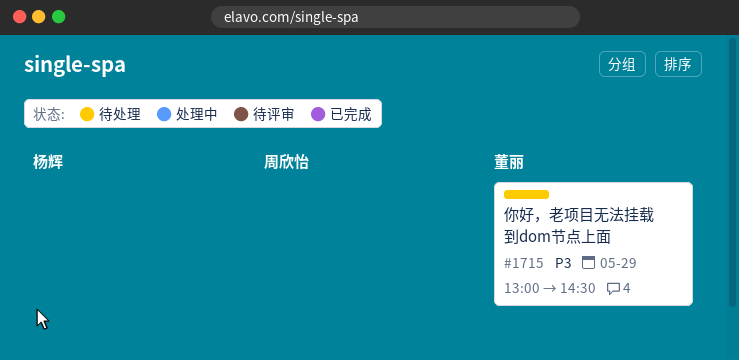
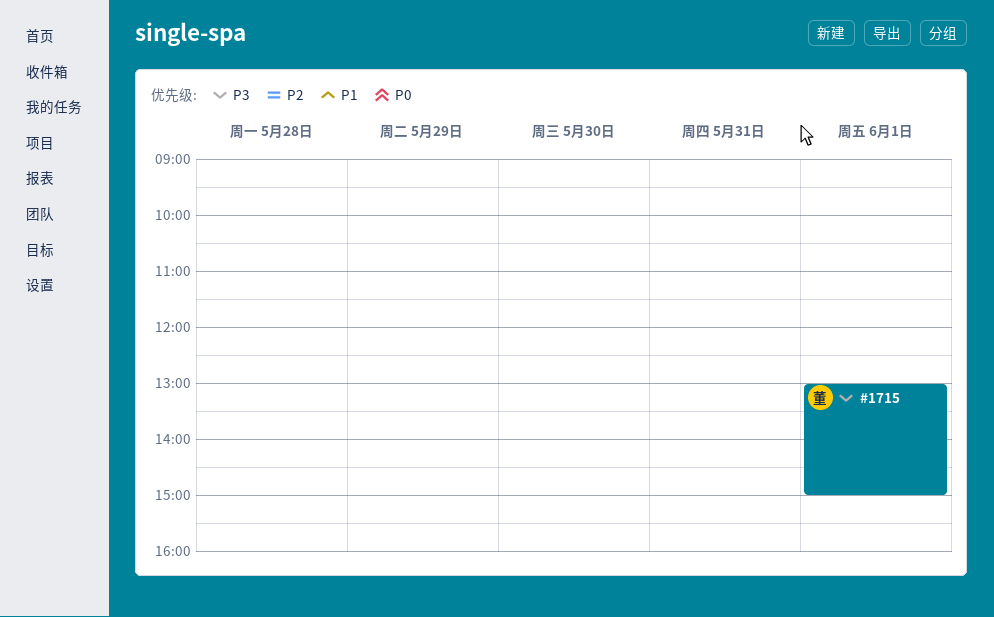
#1715, day: May 29 -> Jun 1
#1715, ends: 14:30 -> 15:00

